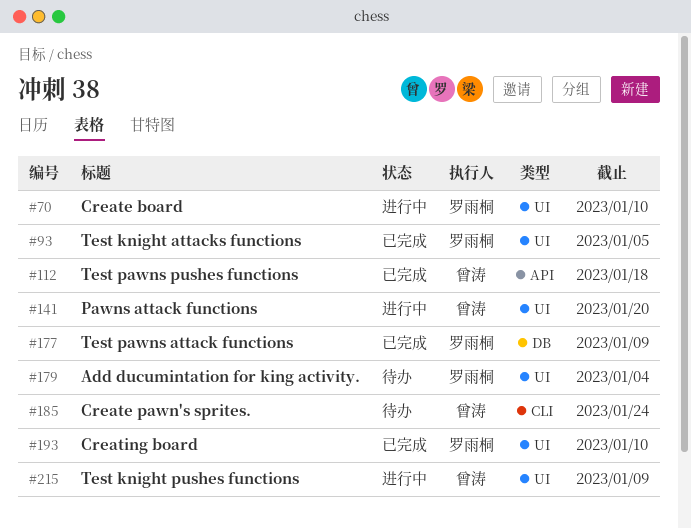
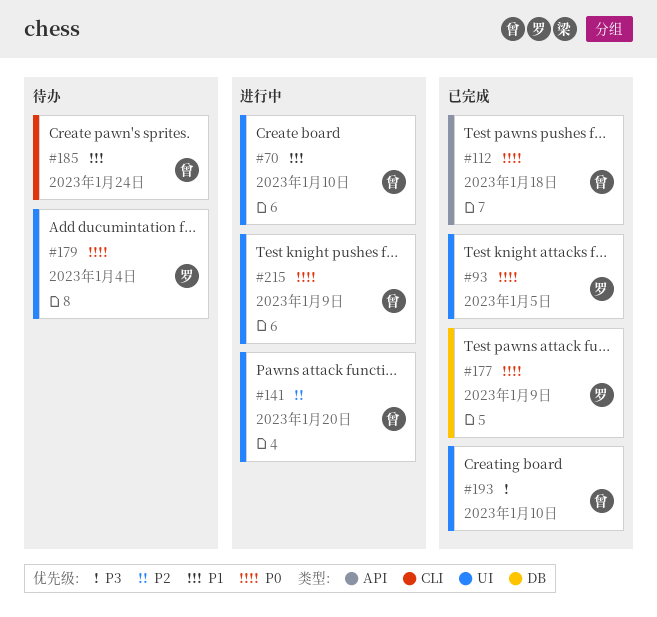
#70, owner: 罗雨桐 -> 曾涛
#193, owner: 罗雨桐 -> 曾涛

